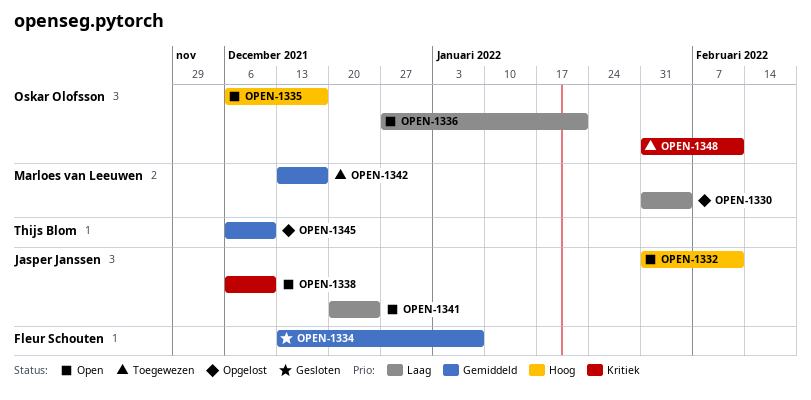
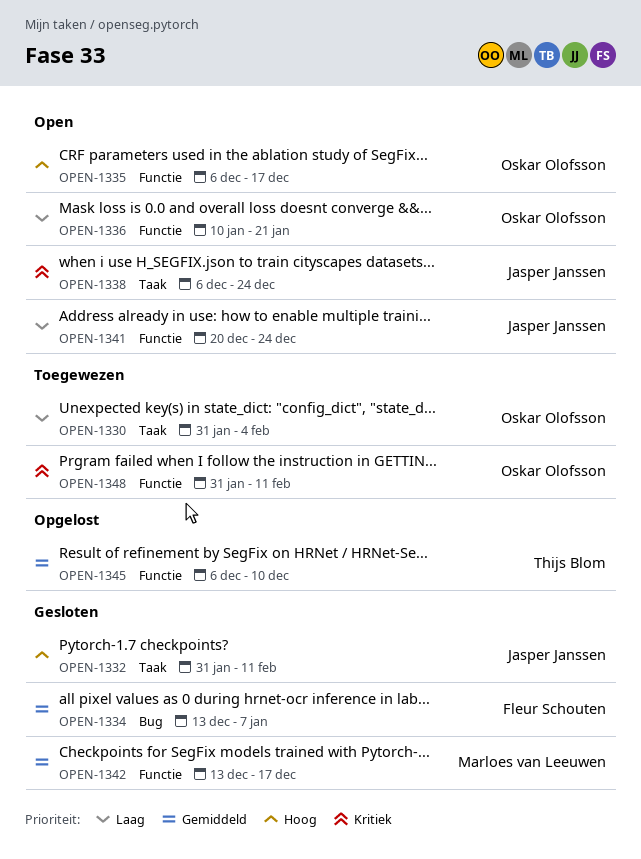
OPEN-1330, status: Opgelost -> Toegewezen
OPEN-1330, owner: Marloes van Leeuwen -> Oskar Olofsson
OPEN-1332, status: Open -> Gesloten
OPEN-1336, start: Dec 27 -> Jan 10
OPEN-1338, due: Dec 10 -> Dec 24
OPEN-1342, status: Toegewezen -> Gesloten

